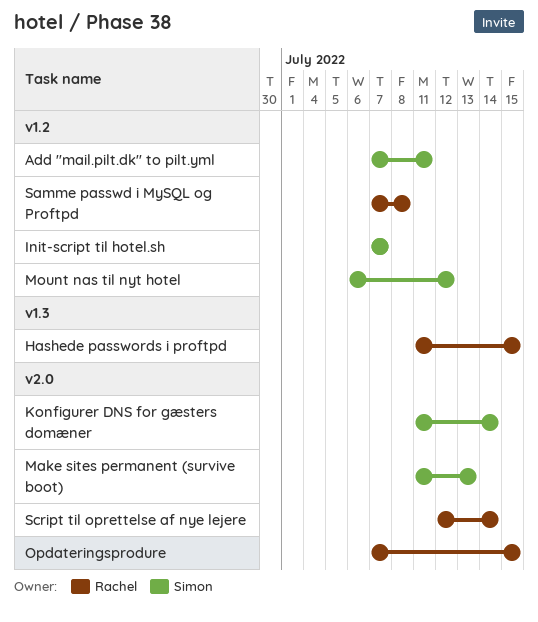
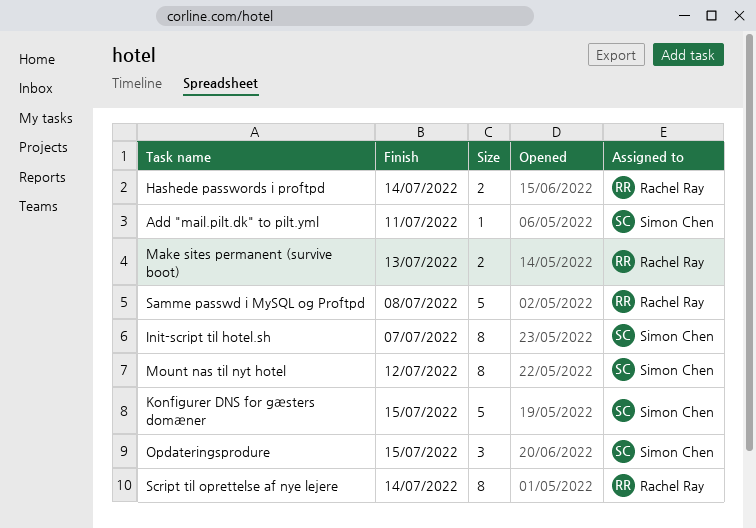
Hashede passwords i proftpd, due: Jul 15 -> Jul 14
Konfigurer DNS for gæsters domæner, due: Jul 14 -> Jul 15
Make sites permanent (survive boot), owner: Simon Chen -> Rachel Ray
Opdateringsprodure, owner: Rachel Ray -> Simon Chen

